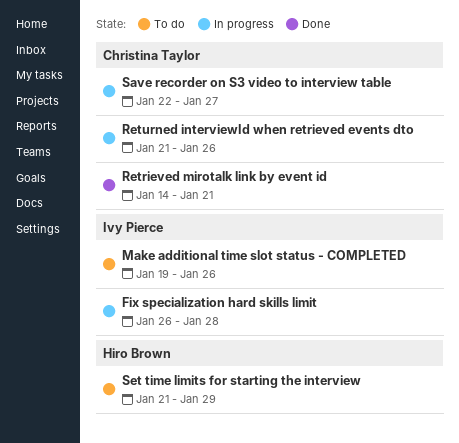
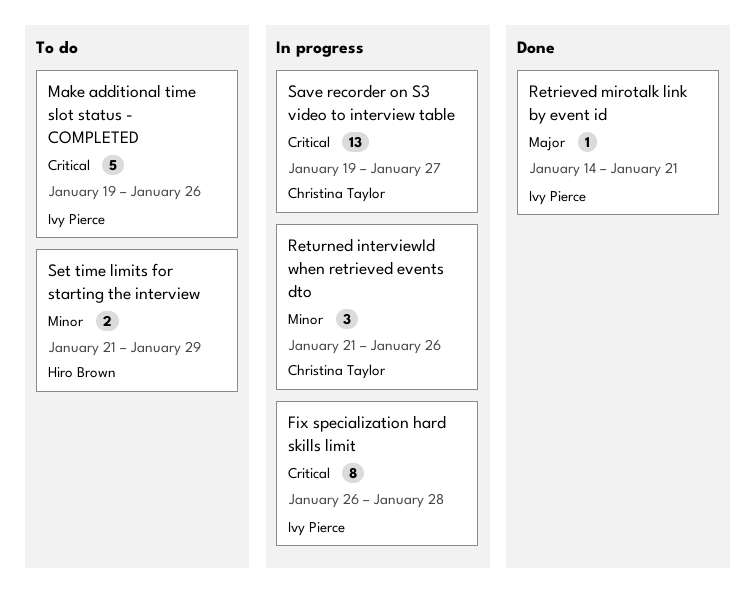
Retrieved mirotalk link by event id, owner: Christina Taylor -> Ivy Pierce
Save recorder on S3 video to interview table, start: Jan 22 -> Jan 19

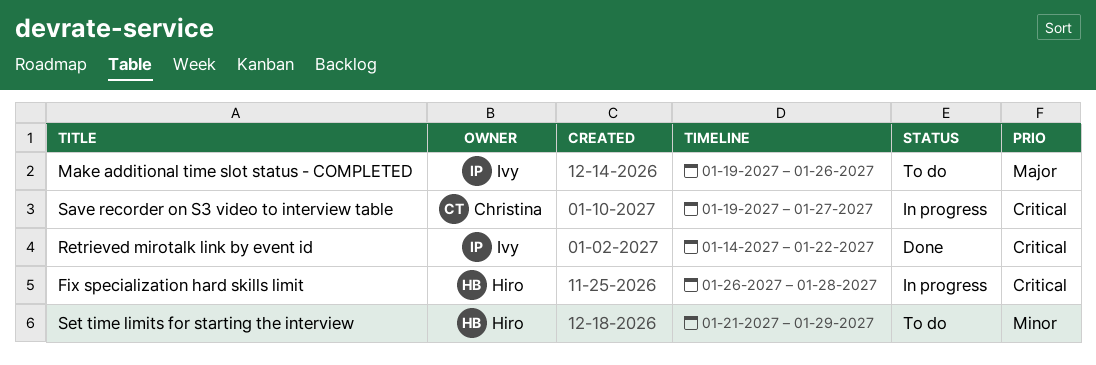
Fix specialization hard skills limit, owner: Ivy Pierce -> Hiro Brown
Make additional time slot status - COMPLETED, priority: Critical -> Major
Retrieved mirotalk link by event id, priority: Major -> Critical
Retrieved mirotalk link by event id, due: Jan 21 -> Jan 22
Returned interviewId when retrieved events dto: present -> none

